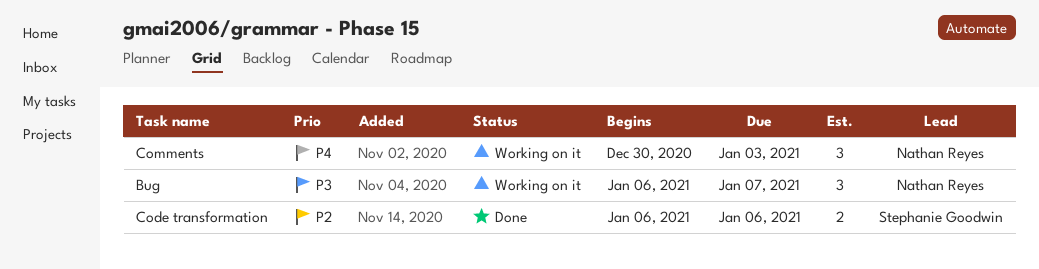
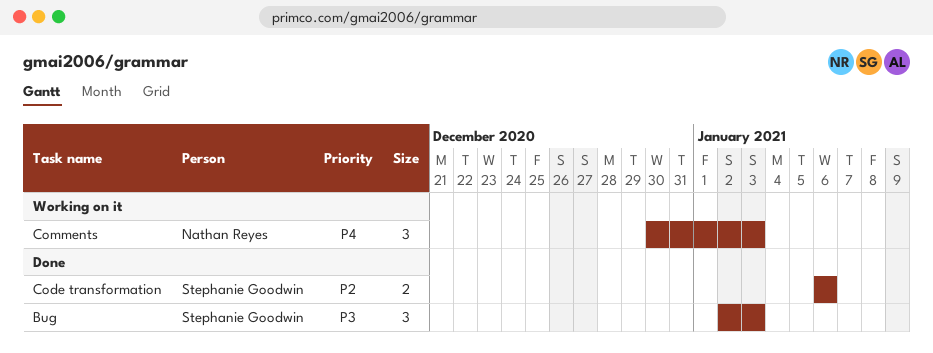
Bug, status: Working on it -> Done
Bug, owner: Nathan Reyes -> Stephanie Goodwin
Bug, start: Jan 6 -> Jan 2
Bug, due: Jan 7 -> Jan 3

